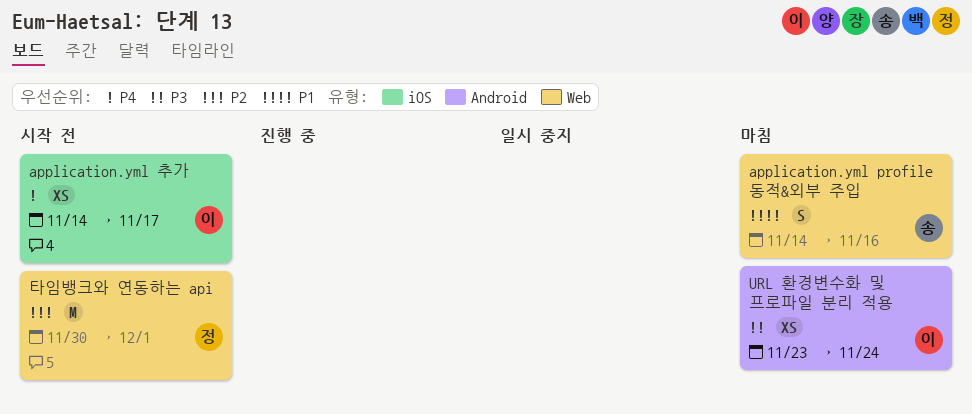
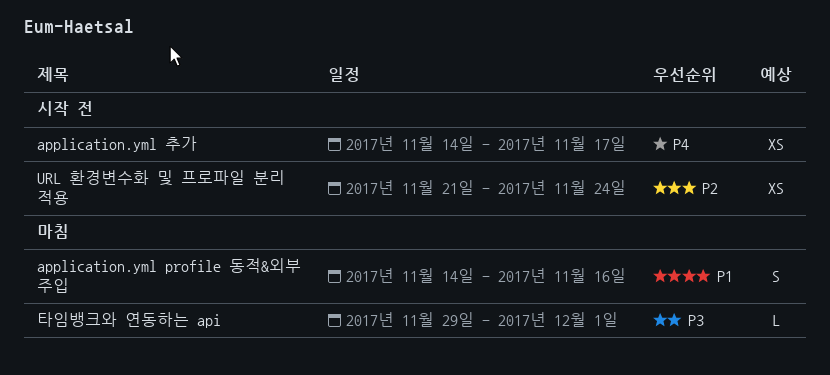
URL 환경변수화 및 프로파일 분리 적용, status: 마침 -> 시작 전
URL 환경변수화 및 프로파일 분리 적용, priority: P3 -> P2
URL 환경변수화 및 프로파일 분리 적용, start: Nov 23 -> Nov 21
타임뱅크와 연동하는 api, status: 시작 전 -> 마침
타임뱅크와 연동하는 api, priority: P2 -> P3
타임뱅크와 연동하는 api, estimate: M -> L
타임뱅크와 연동하는 api, start: Nov 30 -> Nov 29

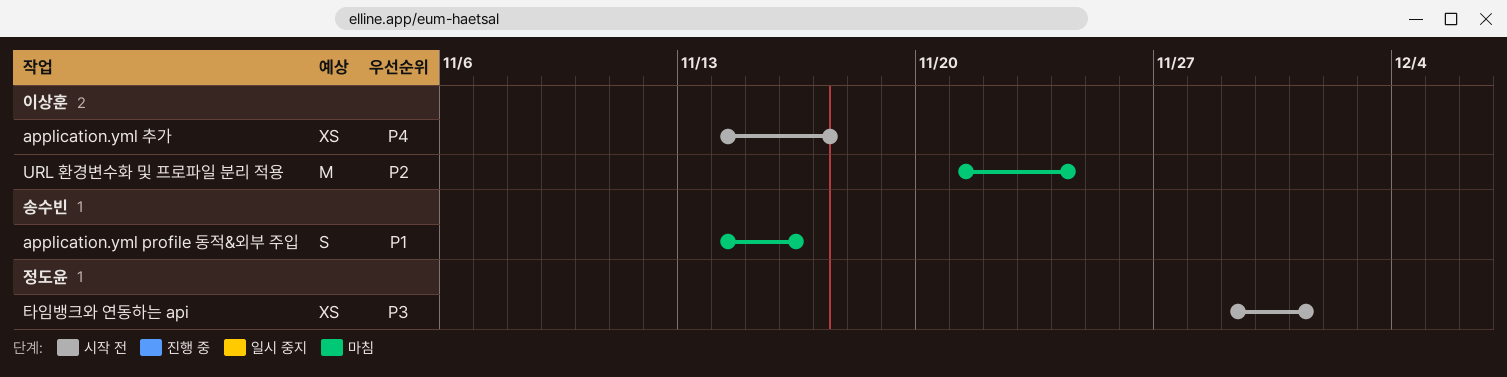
URL 환경변수화 및 프로파일 분리 적용, status: 시작 전 -> 마침
URL 환경변수화 및 프로파일 분리 적용, estimate: XS -> M
타임뱅크와 연동하는 api, status: 마침 -> 시작 전
타임뱅크와 연동하는 api, estimate: L -> XS

